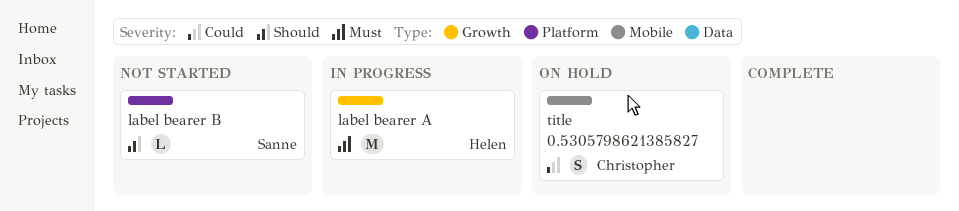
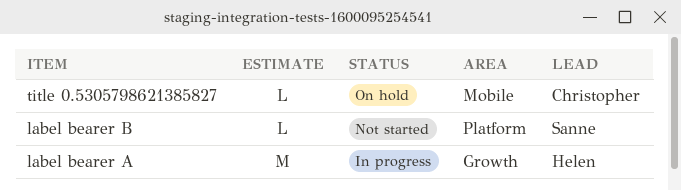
title 0.5305798621385827, estimate: S -> L

